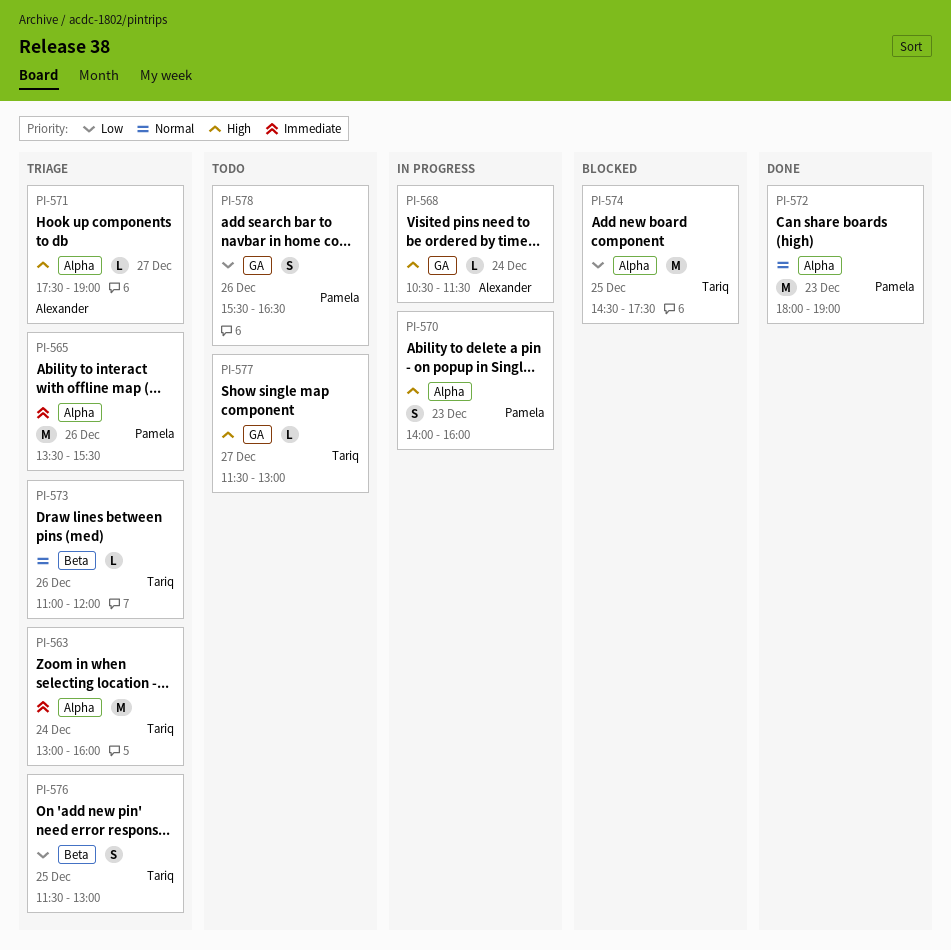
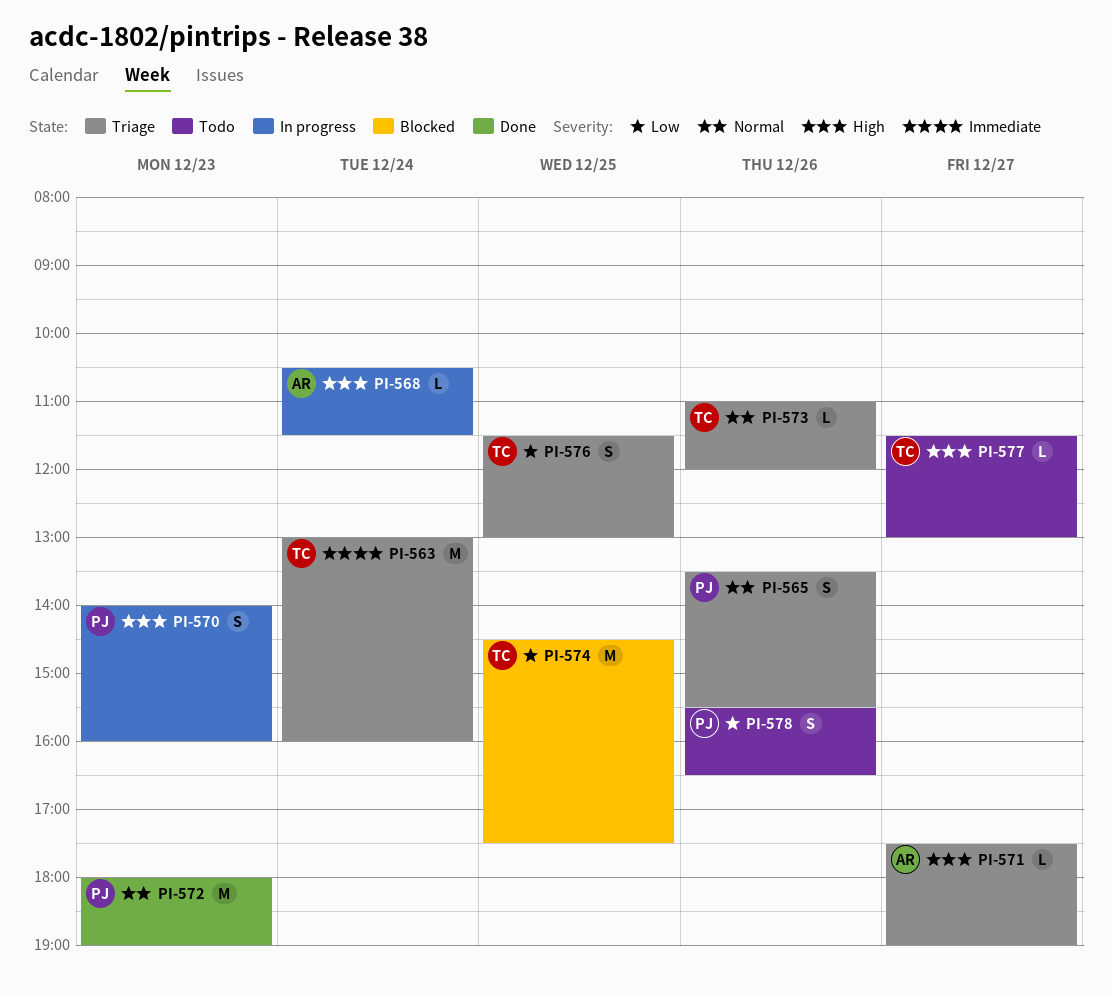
PI-565, priority: Immediate -> Normal
PI-565, estimate: M -> S

